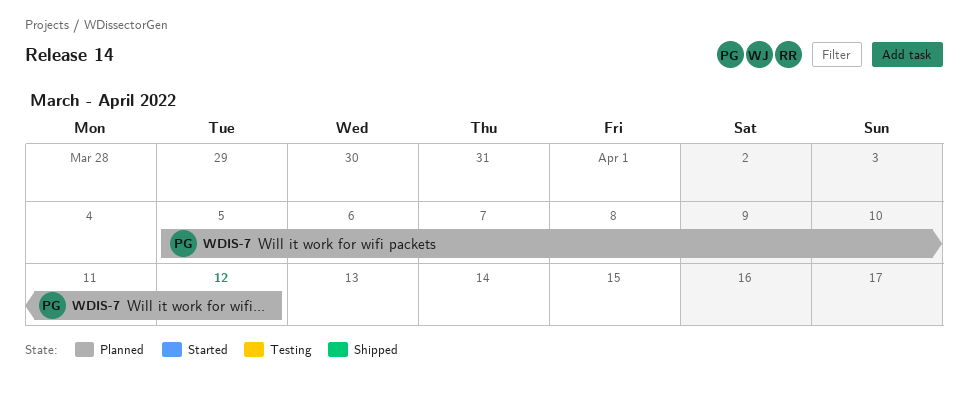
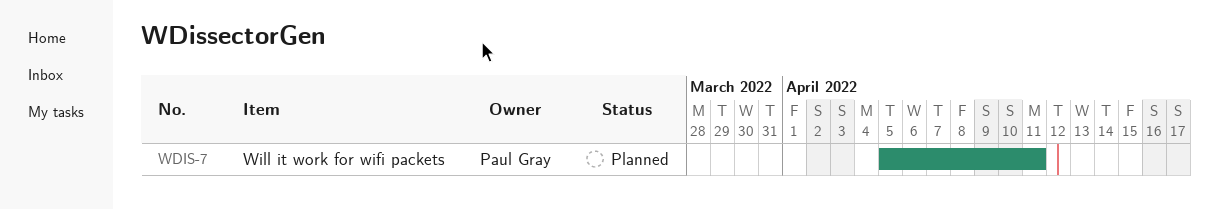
WDIS-7, due: Apr 12 -> Apr 11

